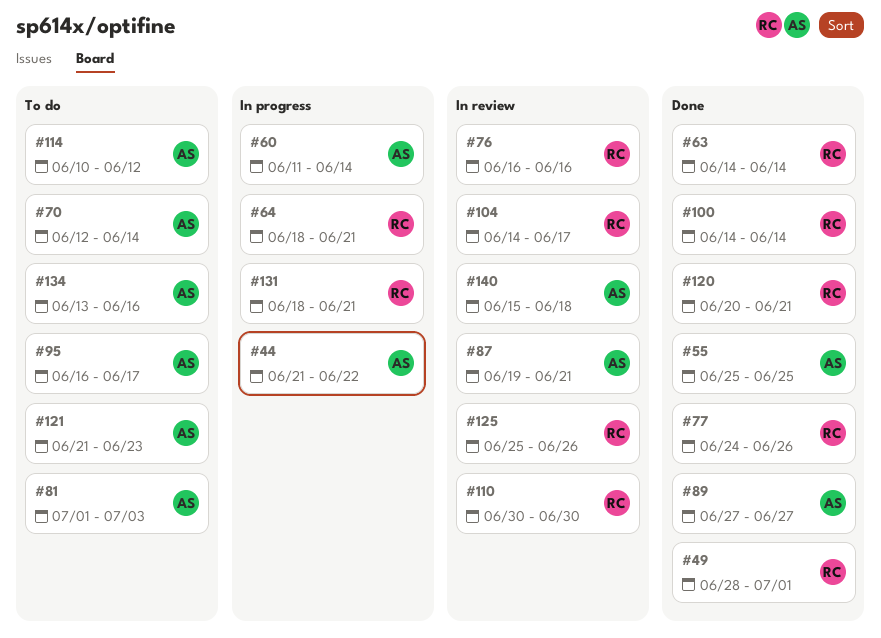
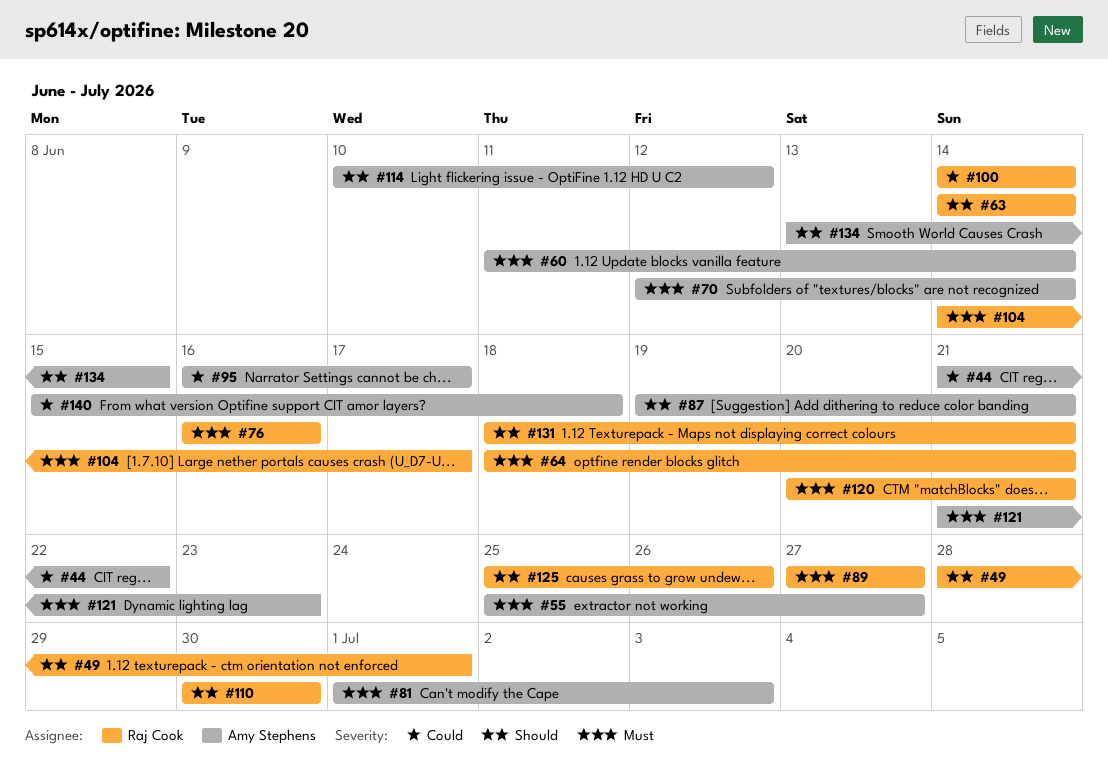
#55, due: Jun 25 -> Jun 27
#77: present -> none
#89, owner: Amy Stephens -> Raj Cook
#134, due: Jun 16 -> Jun 15

